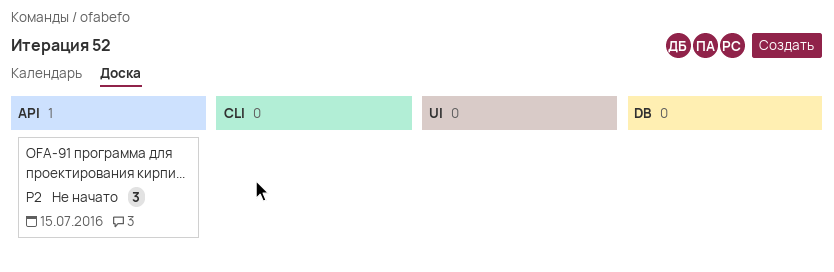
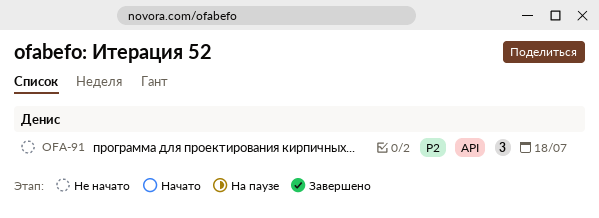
OFA-91, due: Jul 15 -> Jul 18

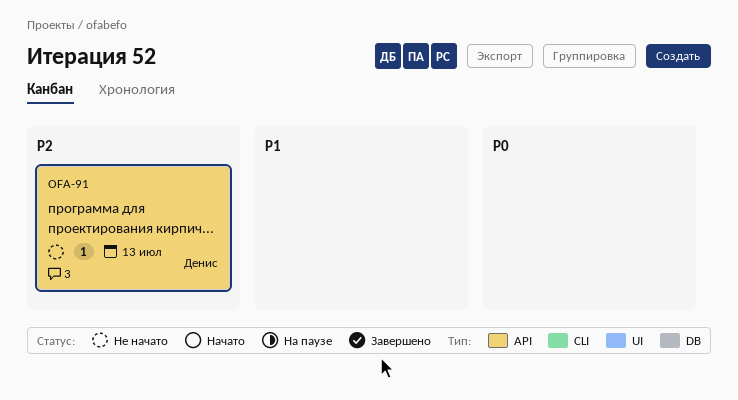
OFA-91, estimate: 3 -> 1
OFA-91, due: Jul 18 -> Jul 13

